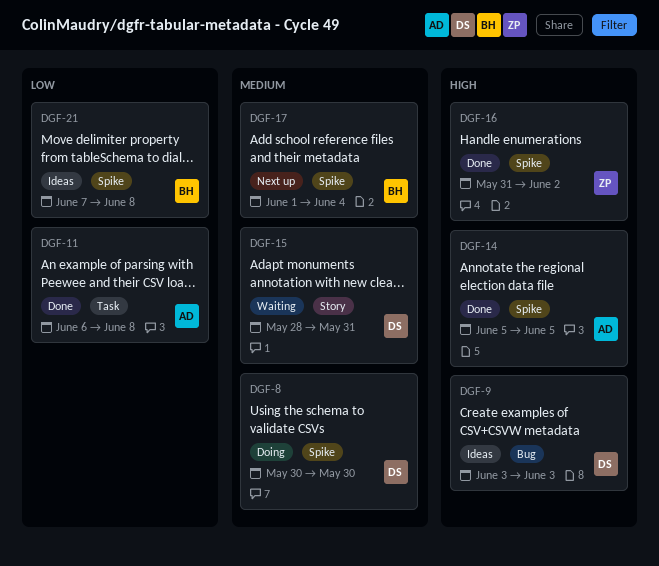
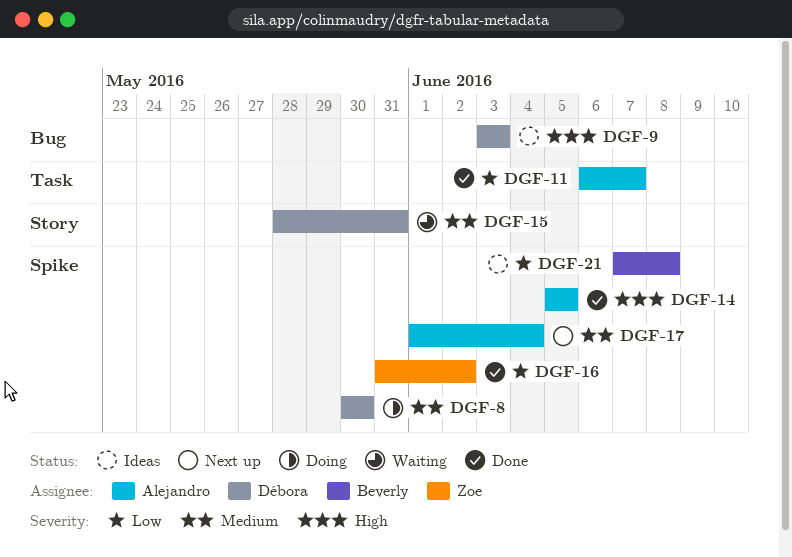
DGF-11, due: Jun 8 -> Jun 7
DGF-16, priority: High -> Low
DGF-17, owner: Beverly -> Alejandro

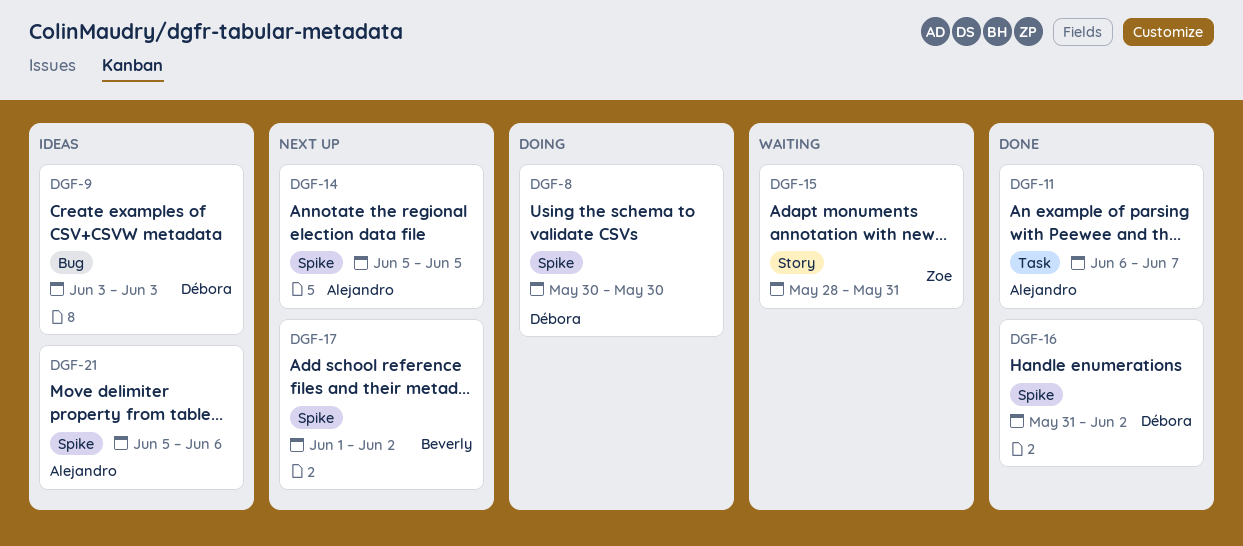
DGF-14, status: Done -> Next up
DGF-15, owner: Débora -> Zoe
DGF-16, owner: Zoe -> Débora
DGF-17, owner: Alejandro -> Beverly
DGF-17, due: Jun 4 -> Jun 2
DGF-21, owner: Beverly -> Alejandro
DGF-21, start: Jun 7 -> Jun 5
DGF-21, due: Jun 8 -> Jun 6

